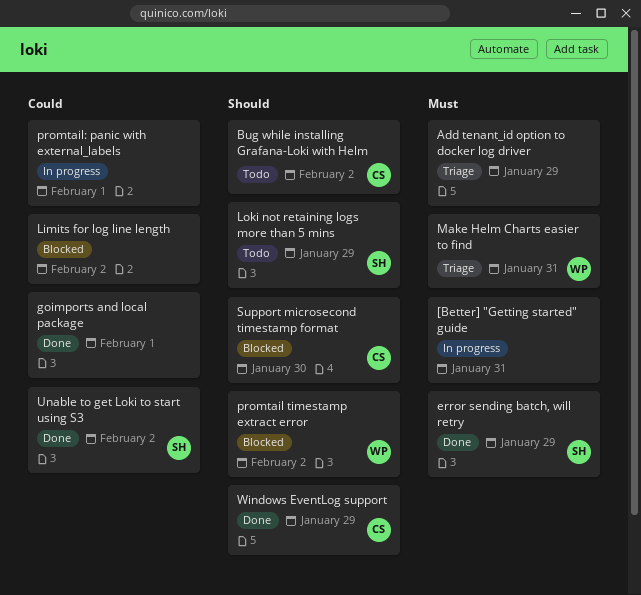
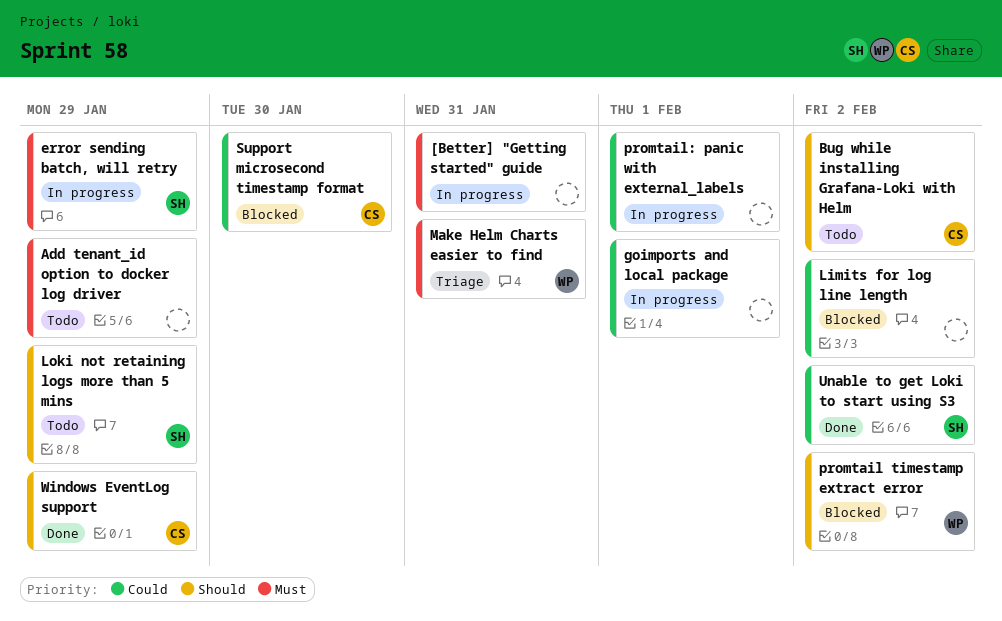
Add tenant_id option to docker log driver, status: Triage -> Todo
error sending batch, will retry, status: Done -> In progress
goimports and local package, status: Done -> In progress
Support microsecond timestamp format, priority: Should -> Could

